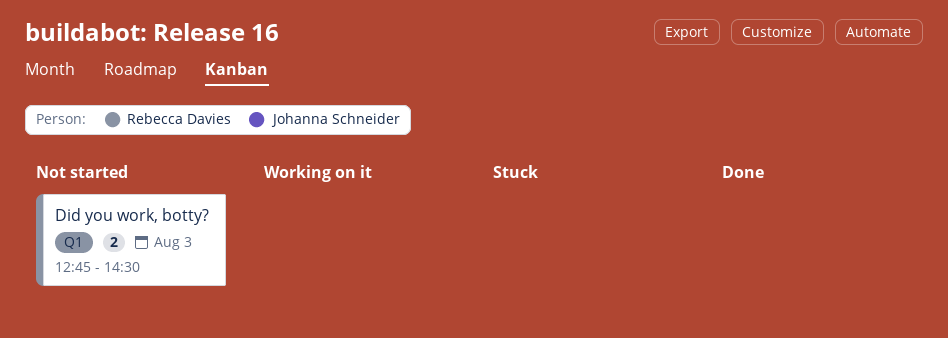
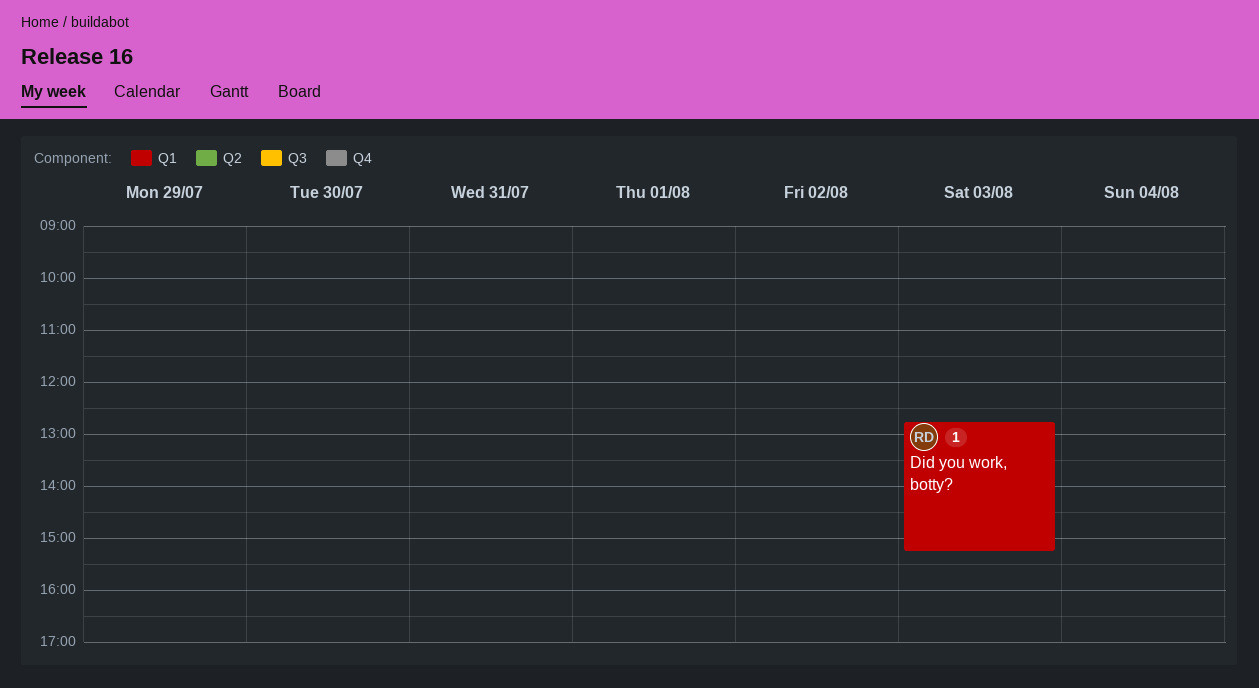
Did you work, botty?, estimate: 2 -> 1
Did you work, botty?, ends: 14:30 -> 15:15

